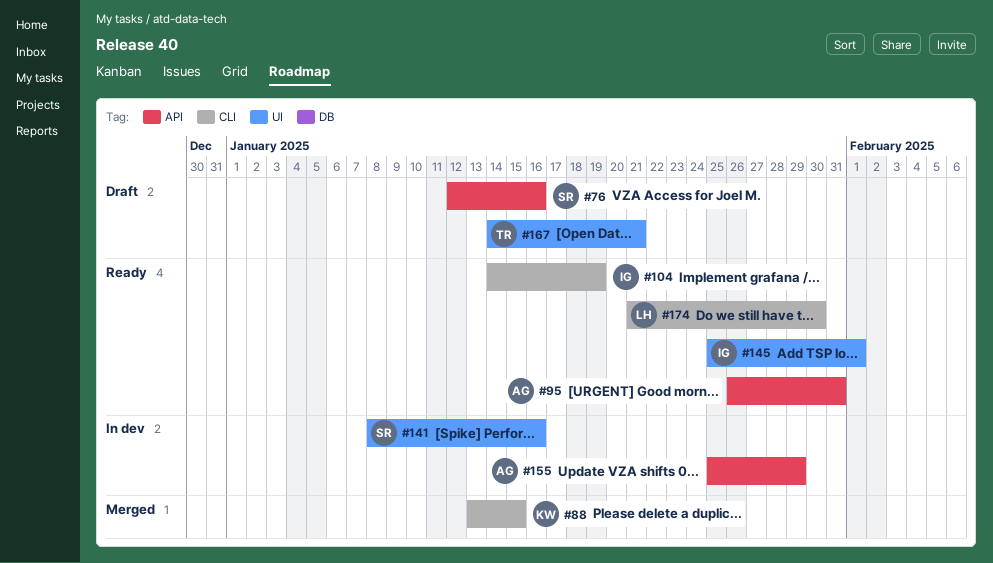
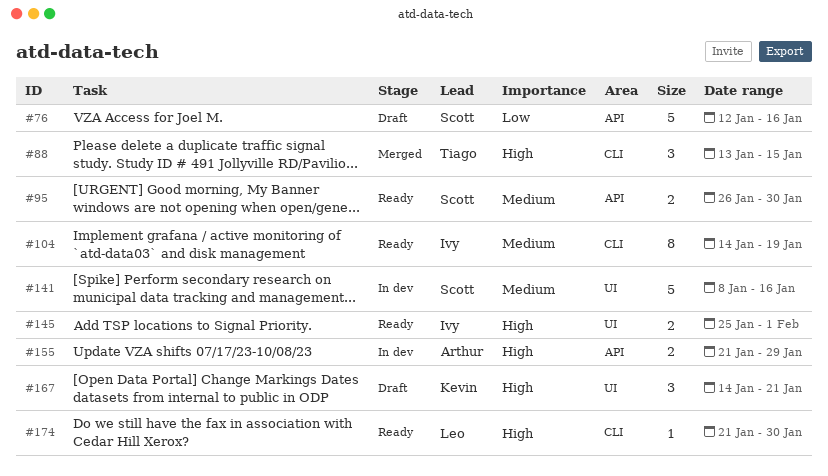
#88, owner: Kevin -> Tiago
#95, owner: Arthur -> Scott
#95, due: Jan 31 -> Jan 30
#155, start: Jan 25 -> Jan 21
#167, owner: Tiago -> Kevin

